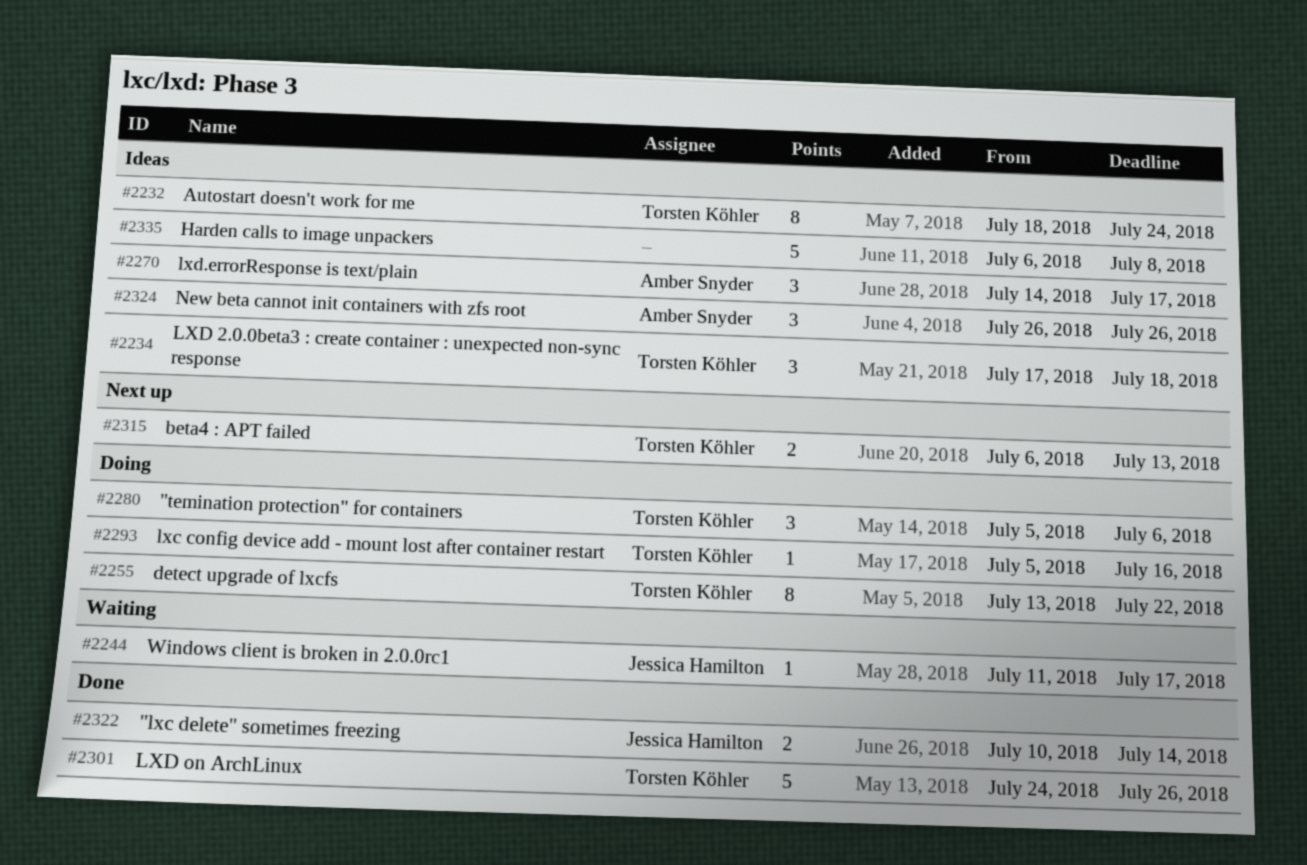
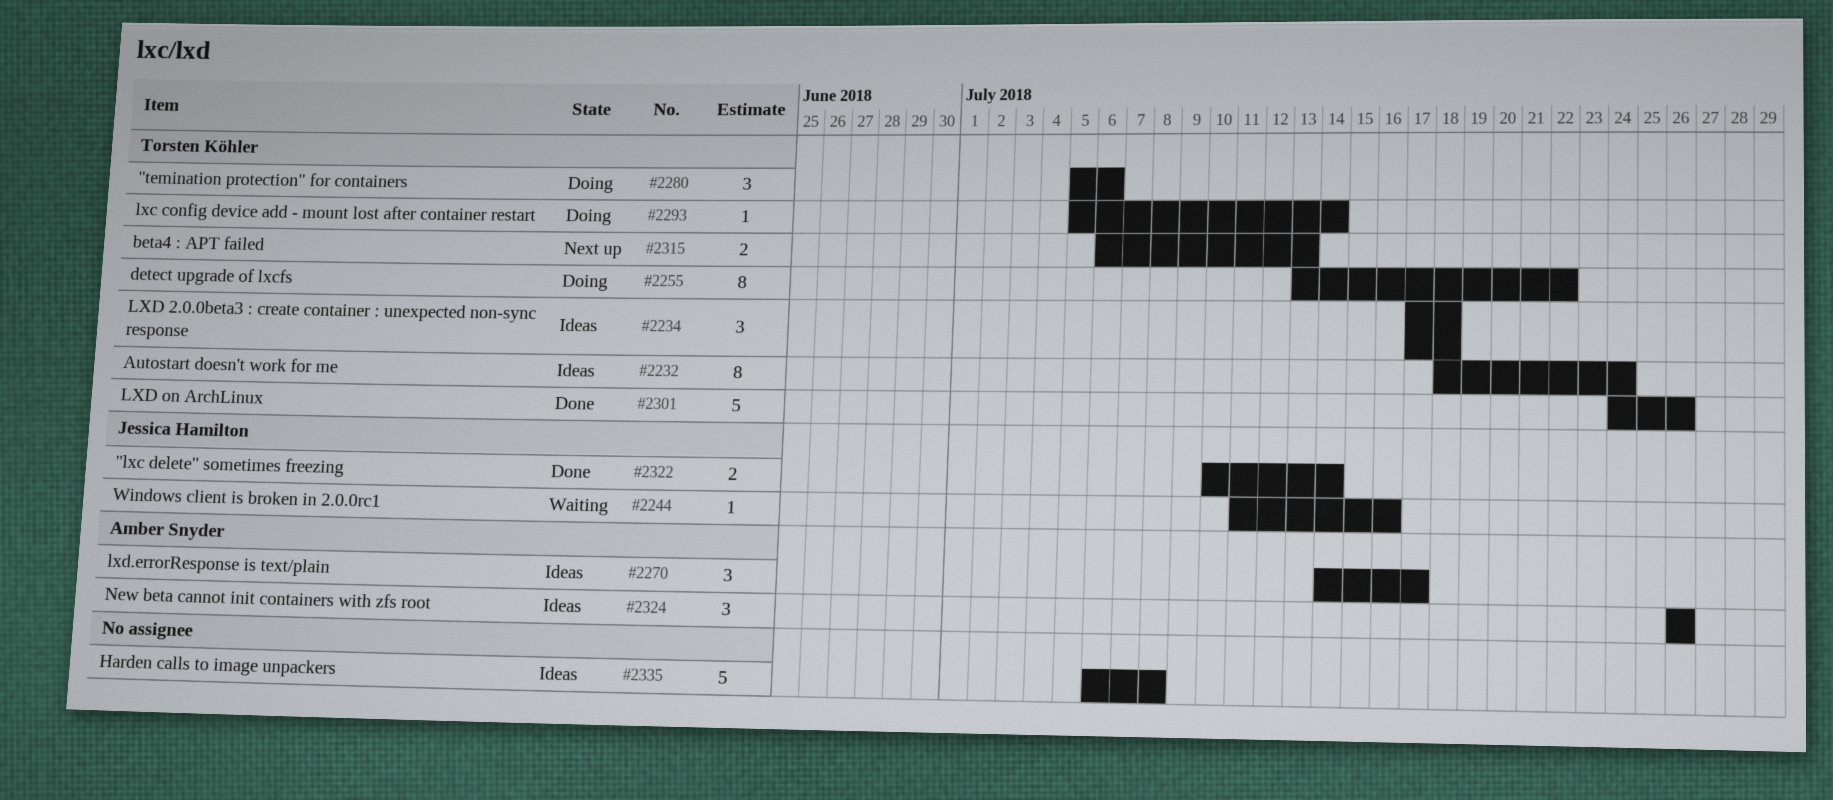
#2244, due: Jul 17 -> Jul 16
#2293, due: Jul 16 -> Jul 14

